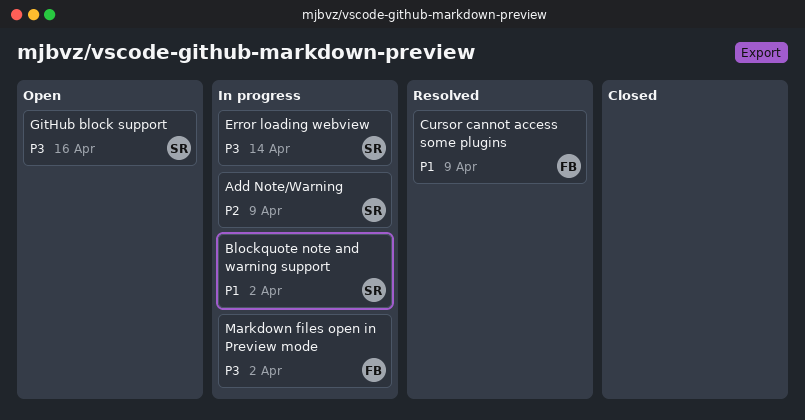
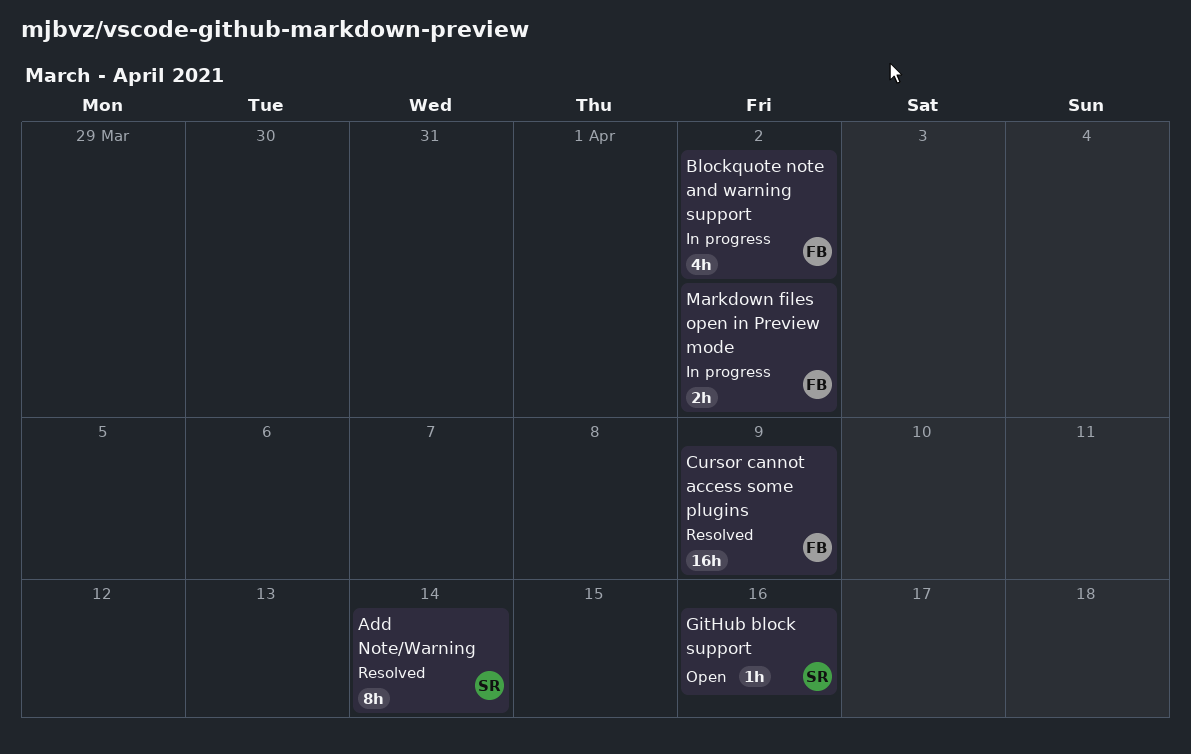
Add Note/Warning, status: In progress -> Resolved
Add Note/Warning, due: Apr 9 -> Apr 14
Blockquote note and warning support, owner: SR -> FB
Error loading webview: present -> none

